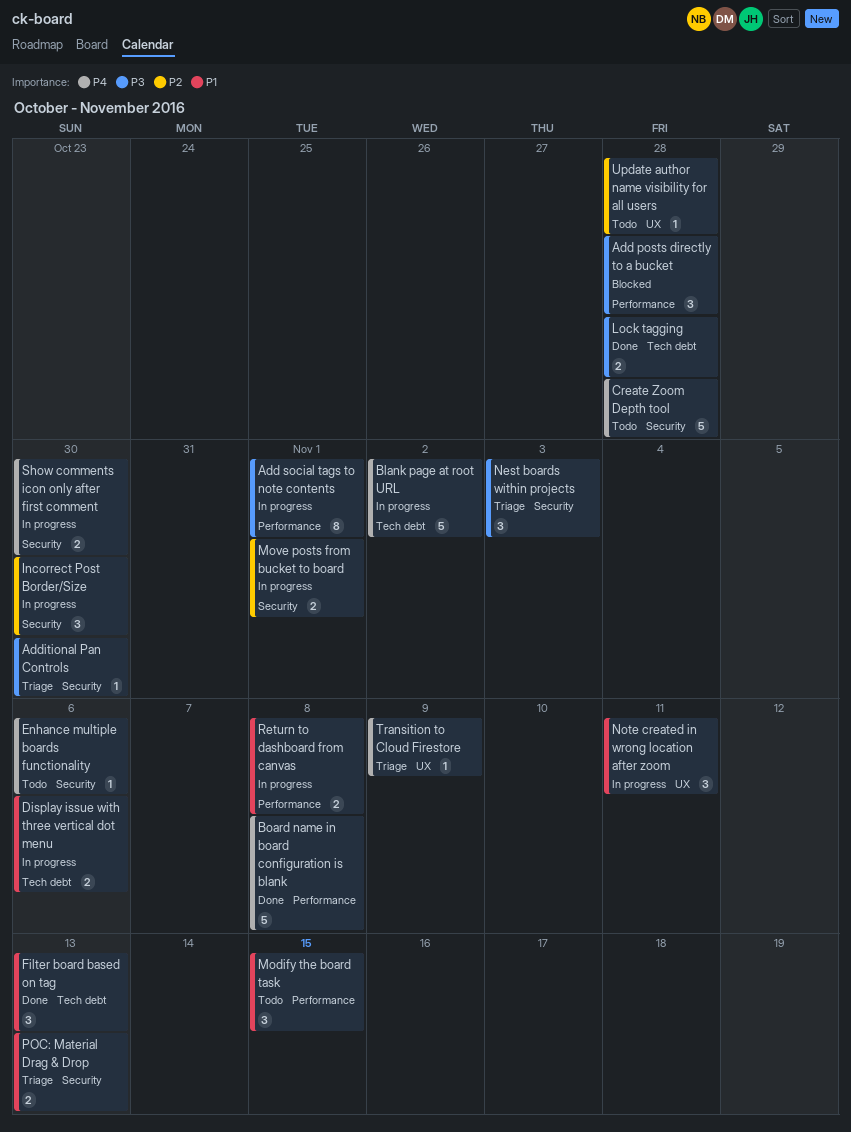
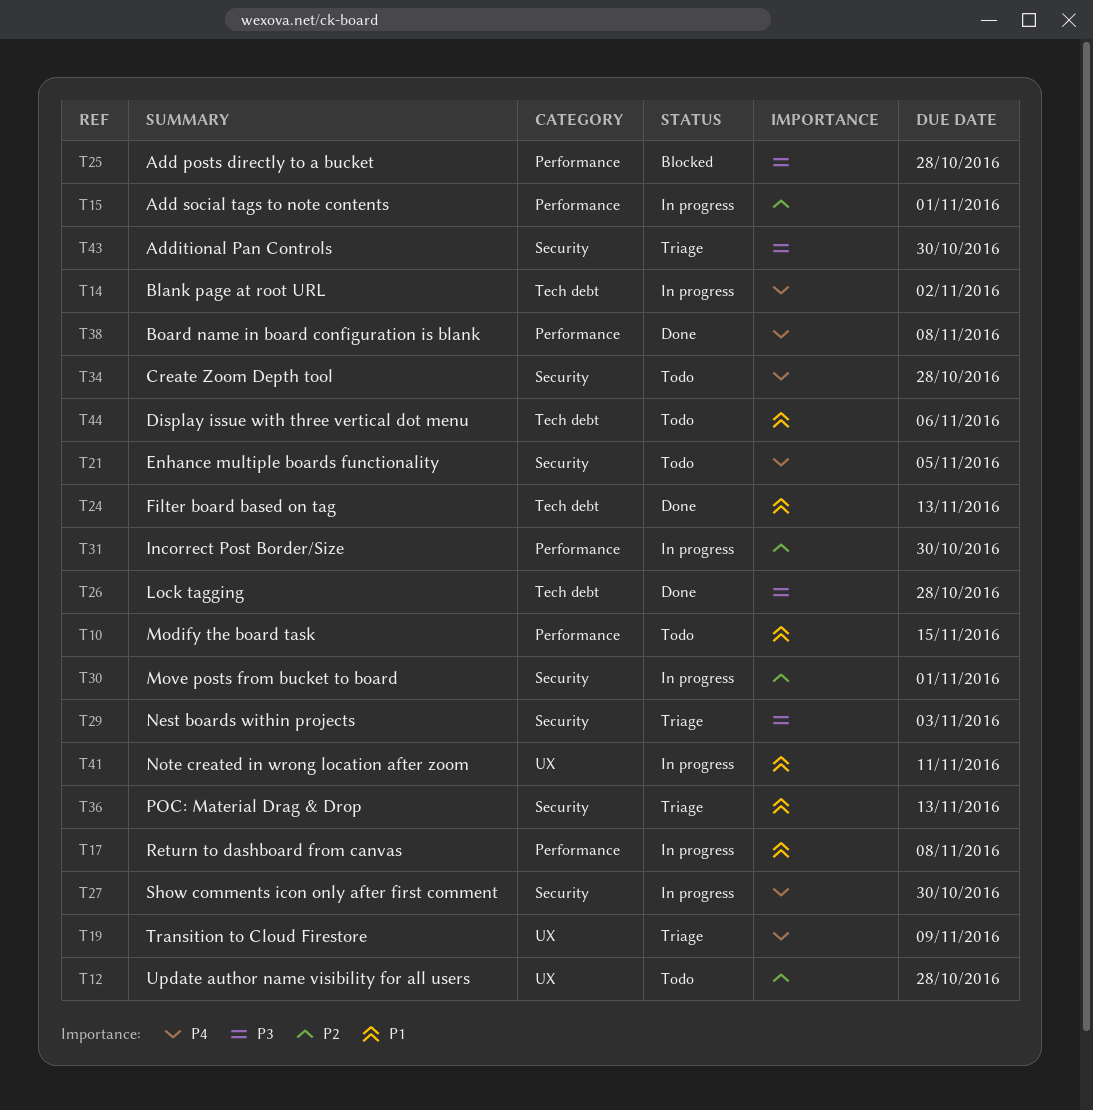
Add social tags to note contents, priority: P3 -> P2
Display issue with three vertical dot menu, status: In progress -> Todo
Enhance multiple boards functionality, due: Nov 6 -> Nov 5
Incorrect Post Border/Size, label: Security -> Performance

